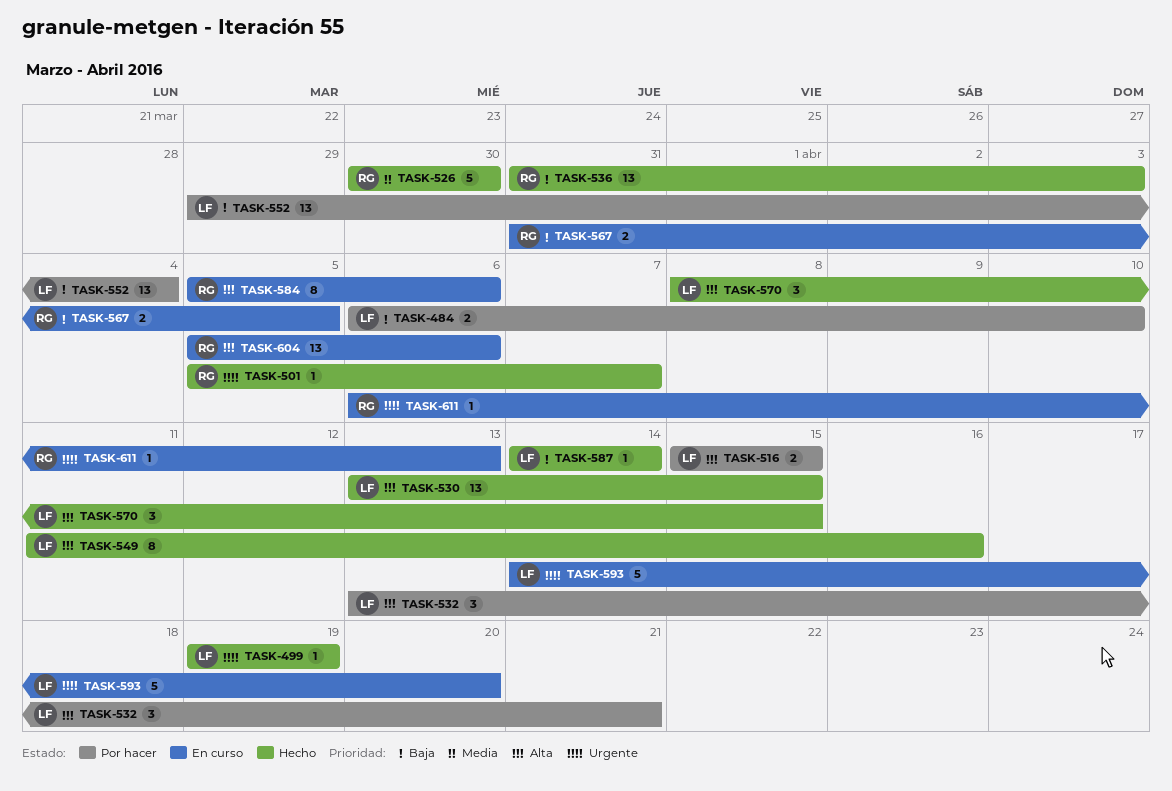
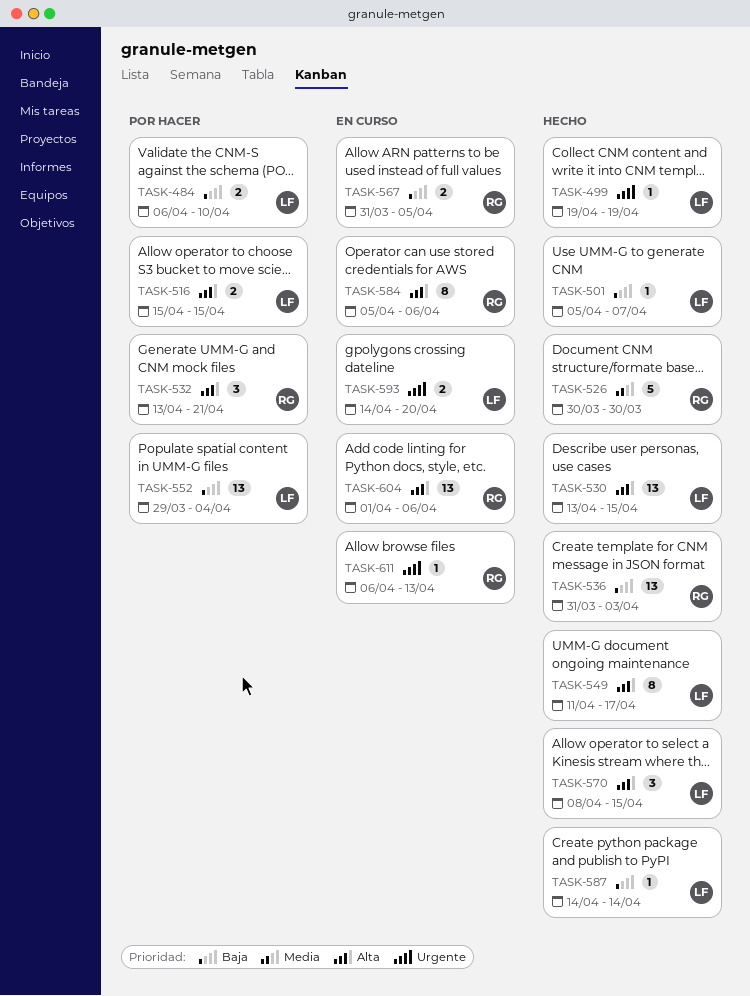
TASK-501, owner: RG -> LF
TASK-501, priority: Urgente -> Baja
TASK-532, owner: LF -> RG
TASK-549, due: Apr 16 -> Apr 17
TASK-593, estimate: 5 -> 2
TASK-604, start: Apr 5 -> Apr 1

